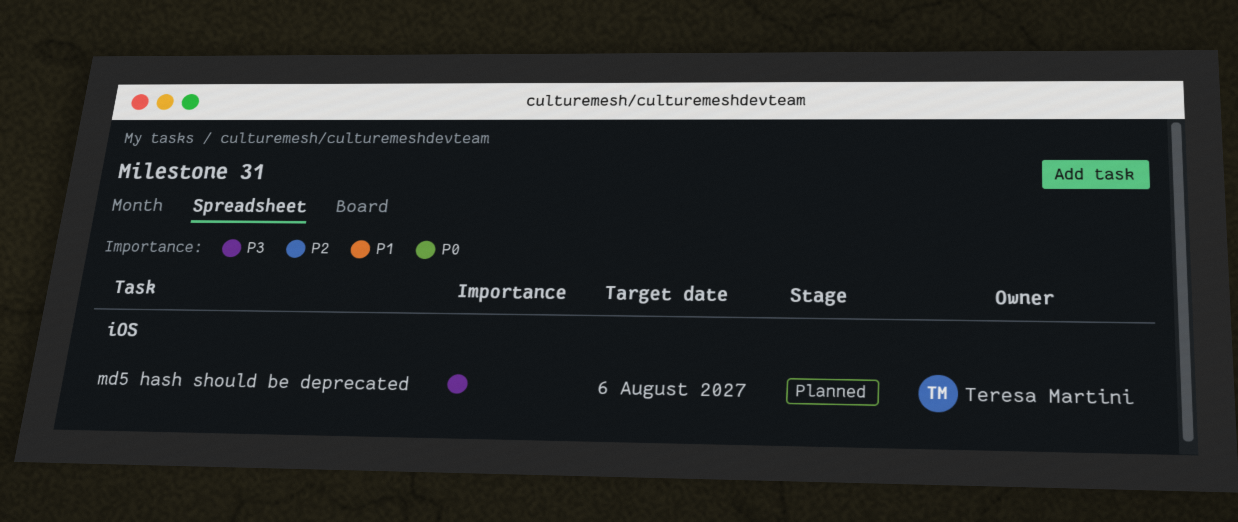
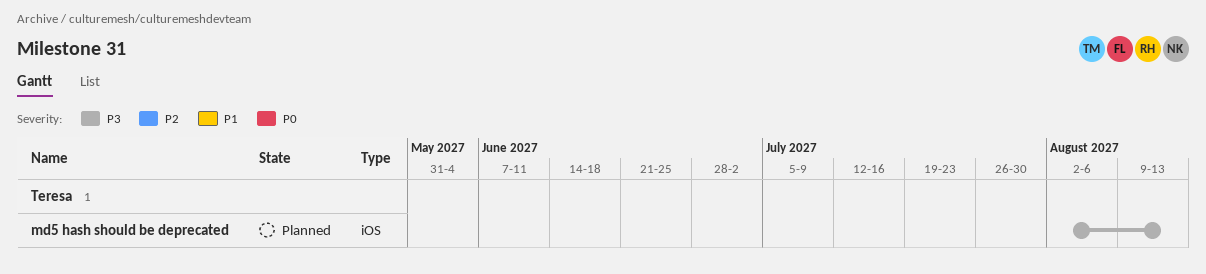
md5 hash should be deprecated, due: Aug 6 -> Aug 13

